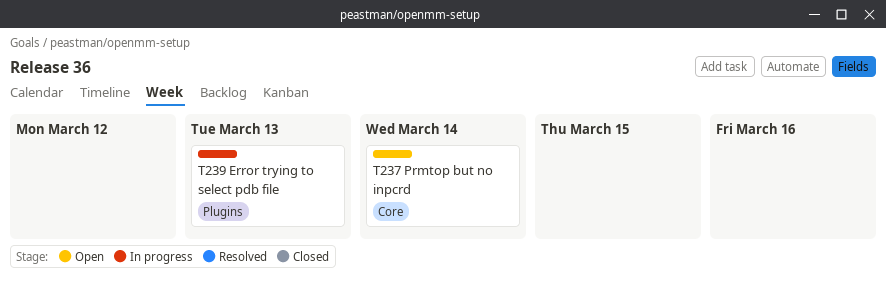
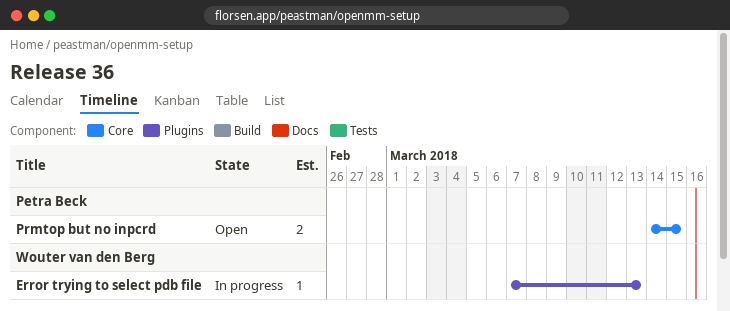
Prmtop but no inpcrd, due: Mar 14 -> Mar 15

